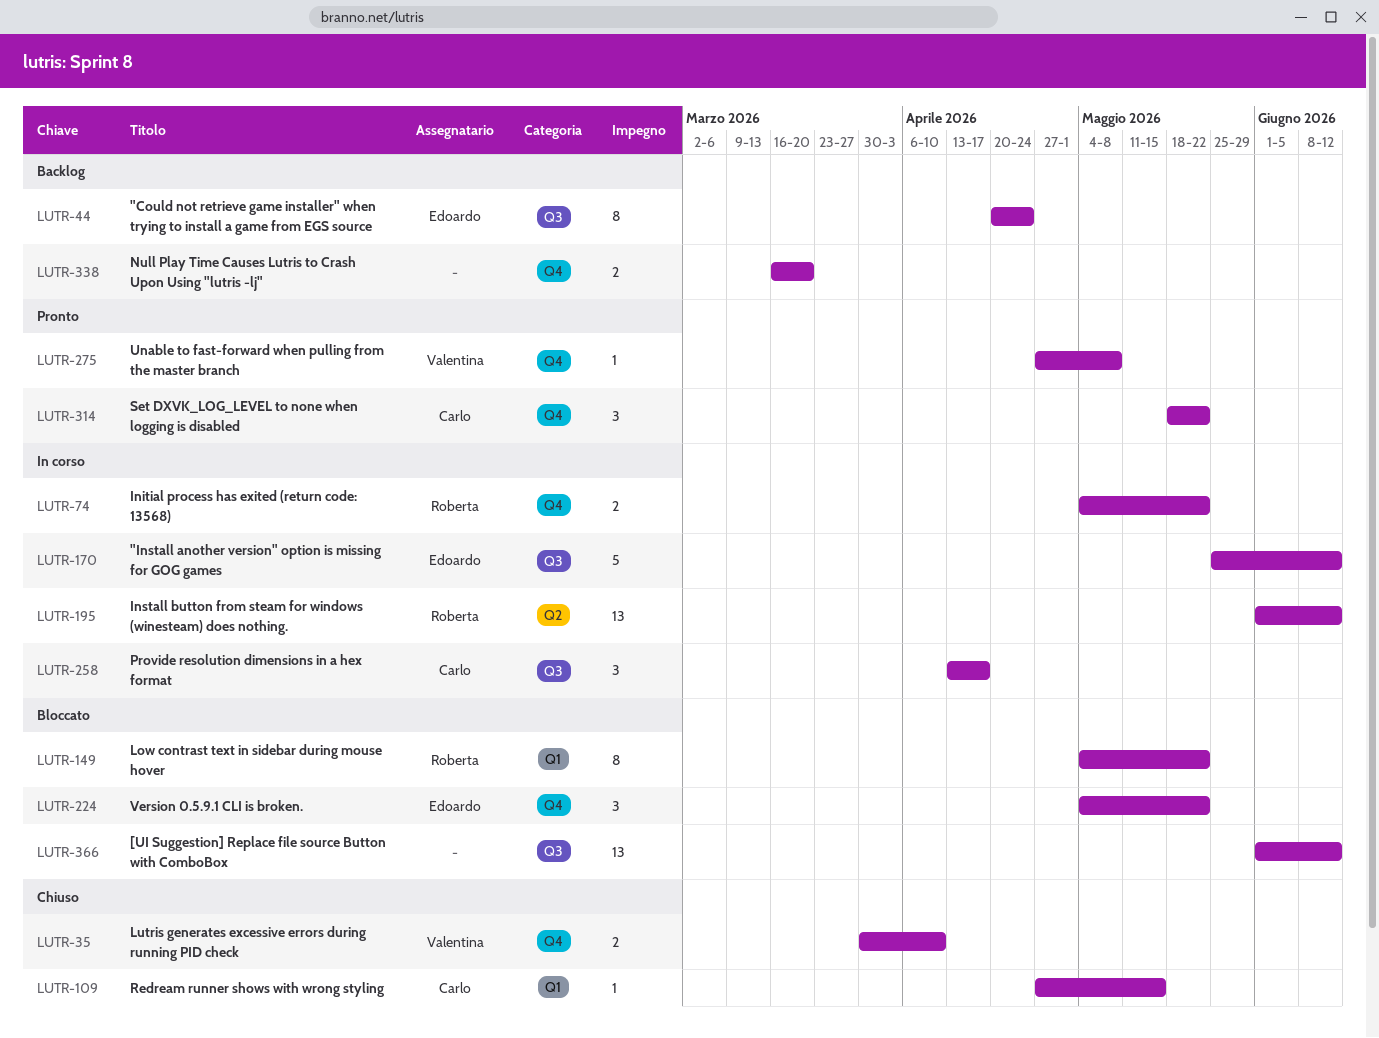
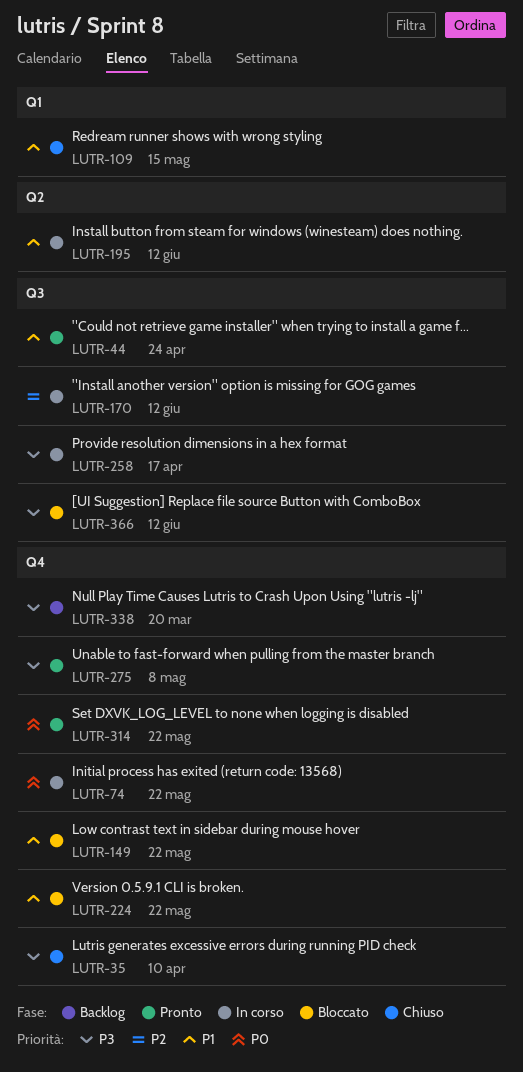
LUTR-44, status: Backlog -> Pronto
LUTR-149, label: Q1 -> Q4

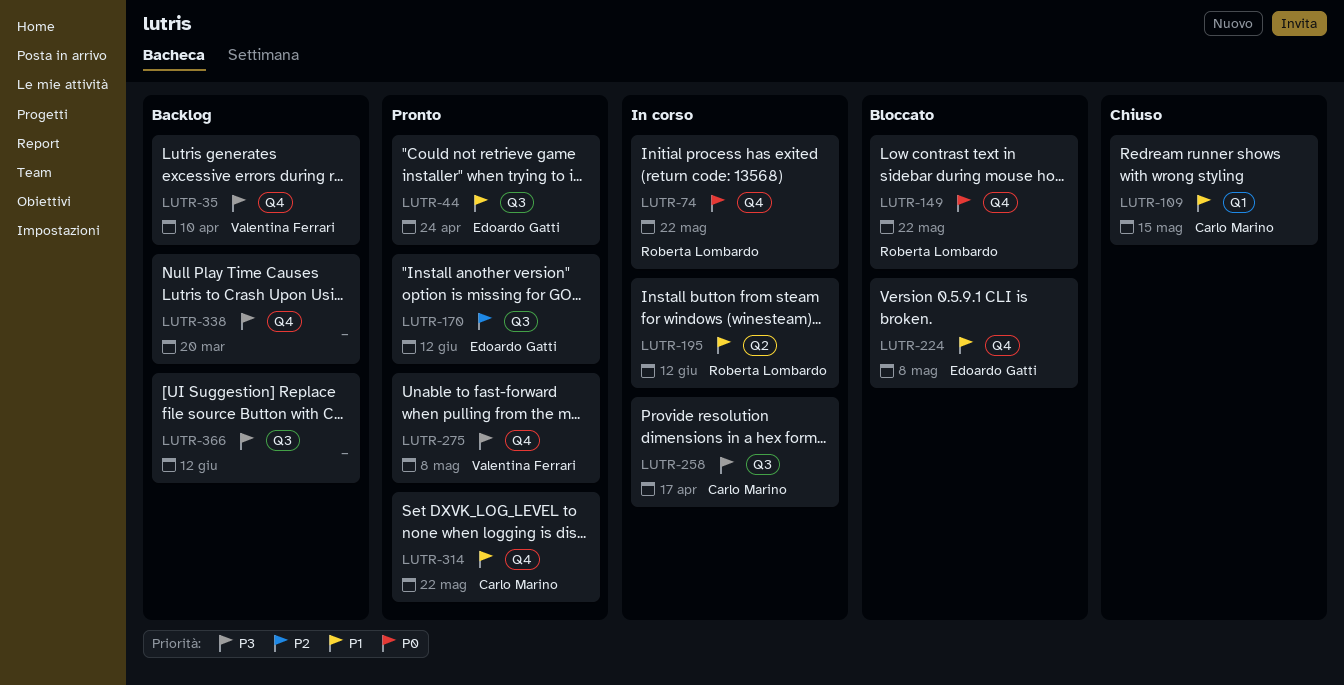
LUTR-35, status: Chiuso -> Backlog
LUTR-149, priority: P1 -> P0
LUTR-170, status: In corso -> Pronto
LUTR-224, due: May 22 -> May 8
LUTR-314, priority: P0 -> P1
LUTR-366, status: Bloccato -> Backlog

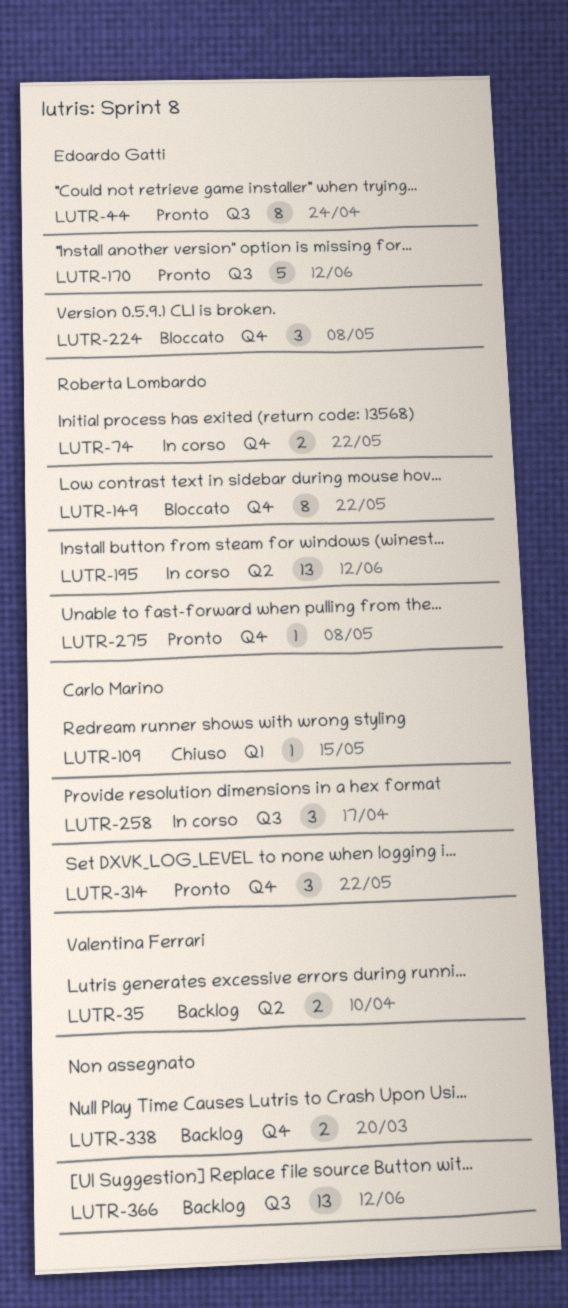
LUTR-35, label: Q4 -> Q2
LUTR-275, owner: Valentina Ferrari -> Roberta Lombardo

